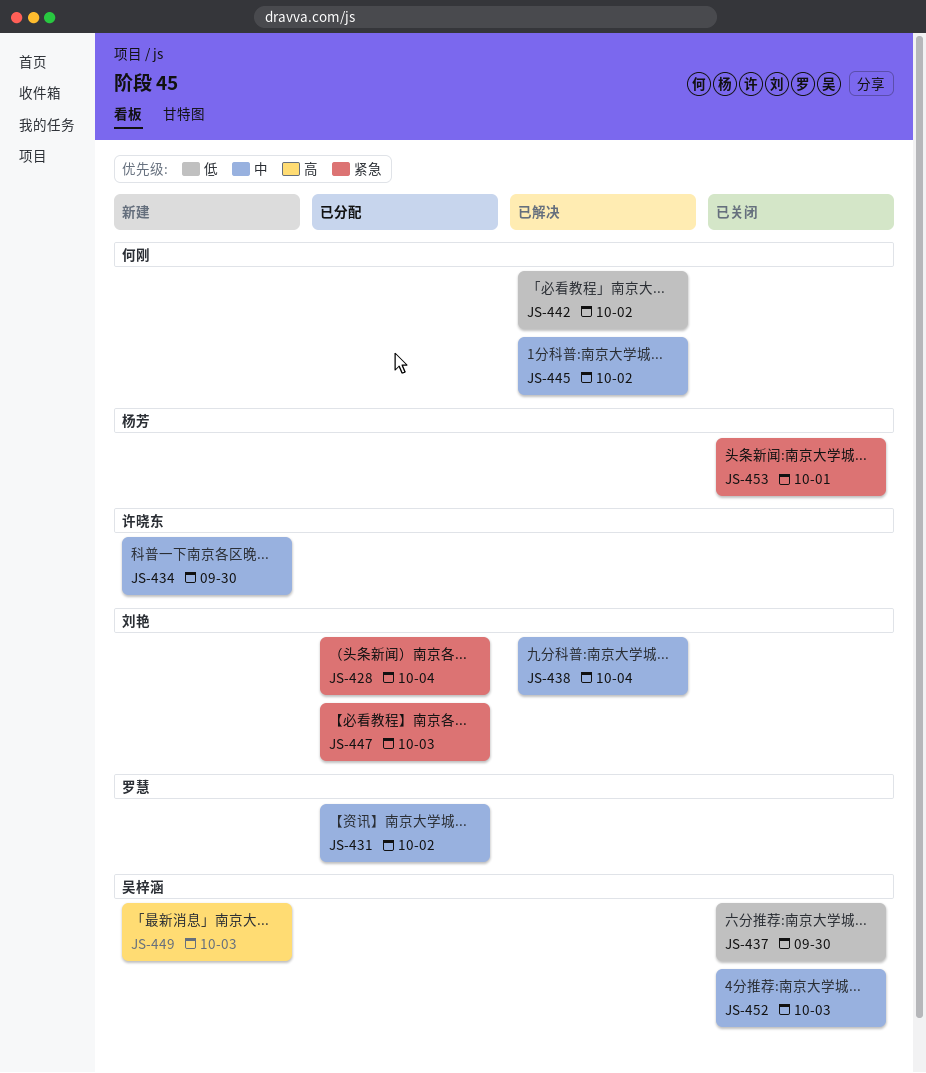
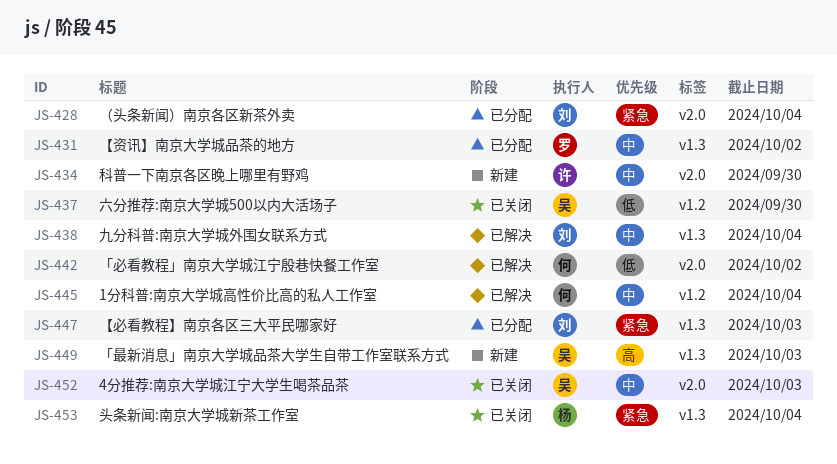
JS-445, due: Oct 2 -> Oct 4
JS-453, due: Oct 1 -> Oct 4

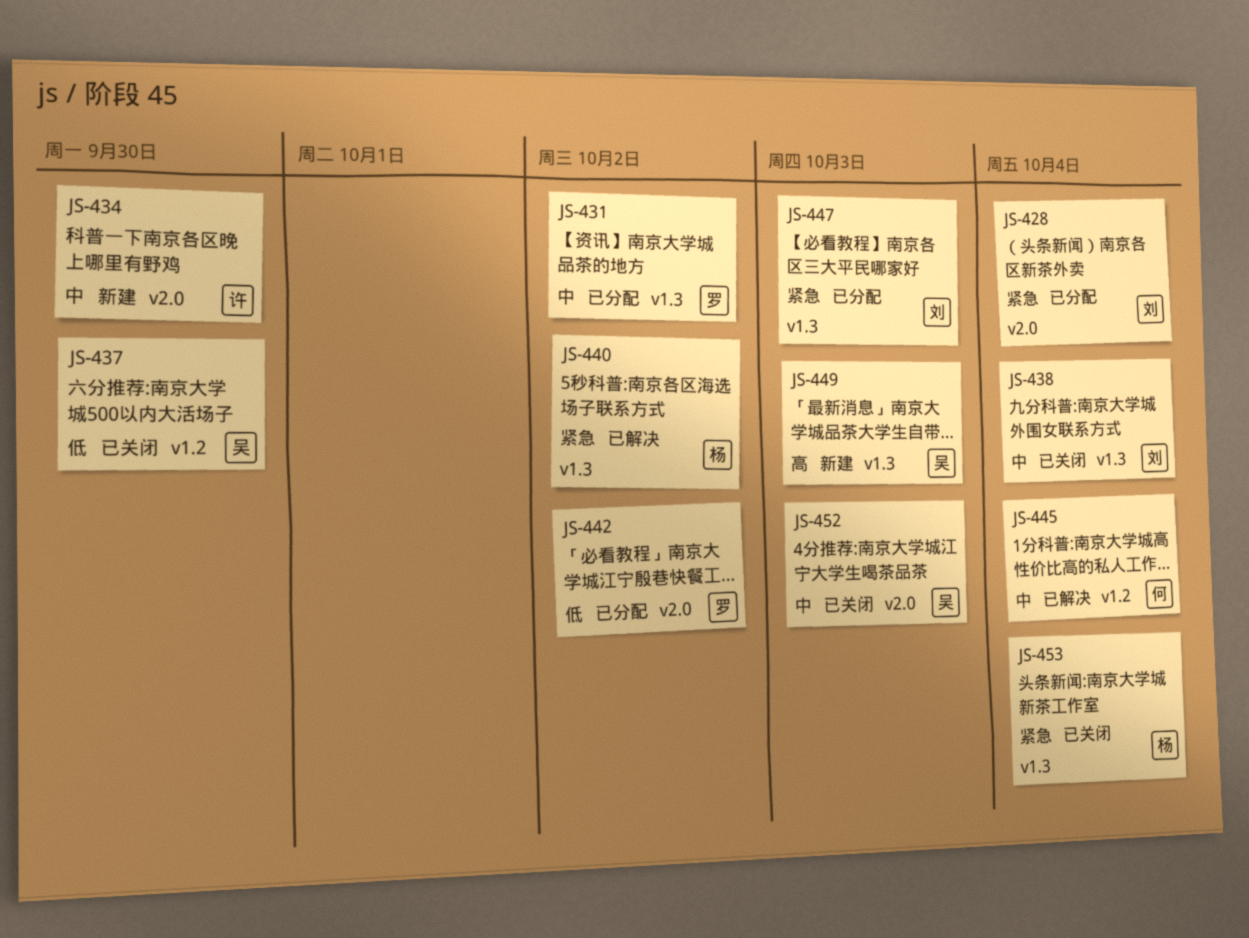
JS-438, status: 已解决 -> 已关闭
JS-440: none -> present
JS-442, status: 已解决 -> 已分配
JS-442, owner: 何 -> 罗

